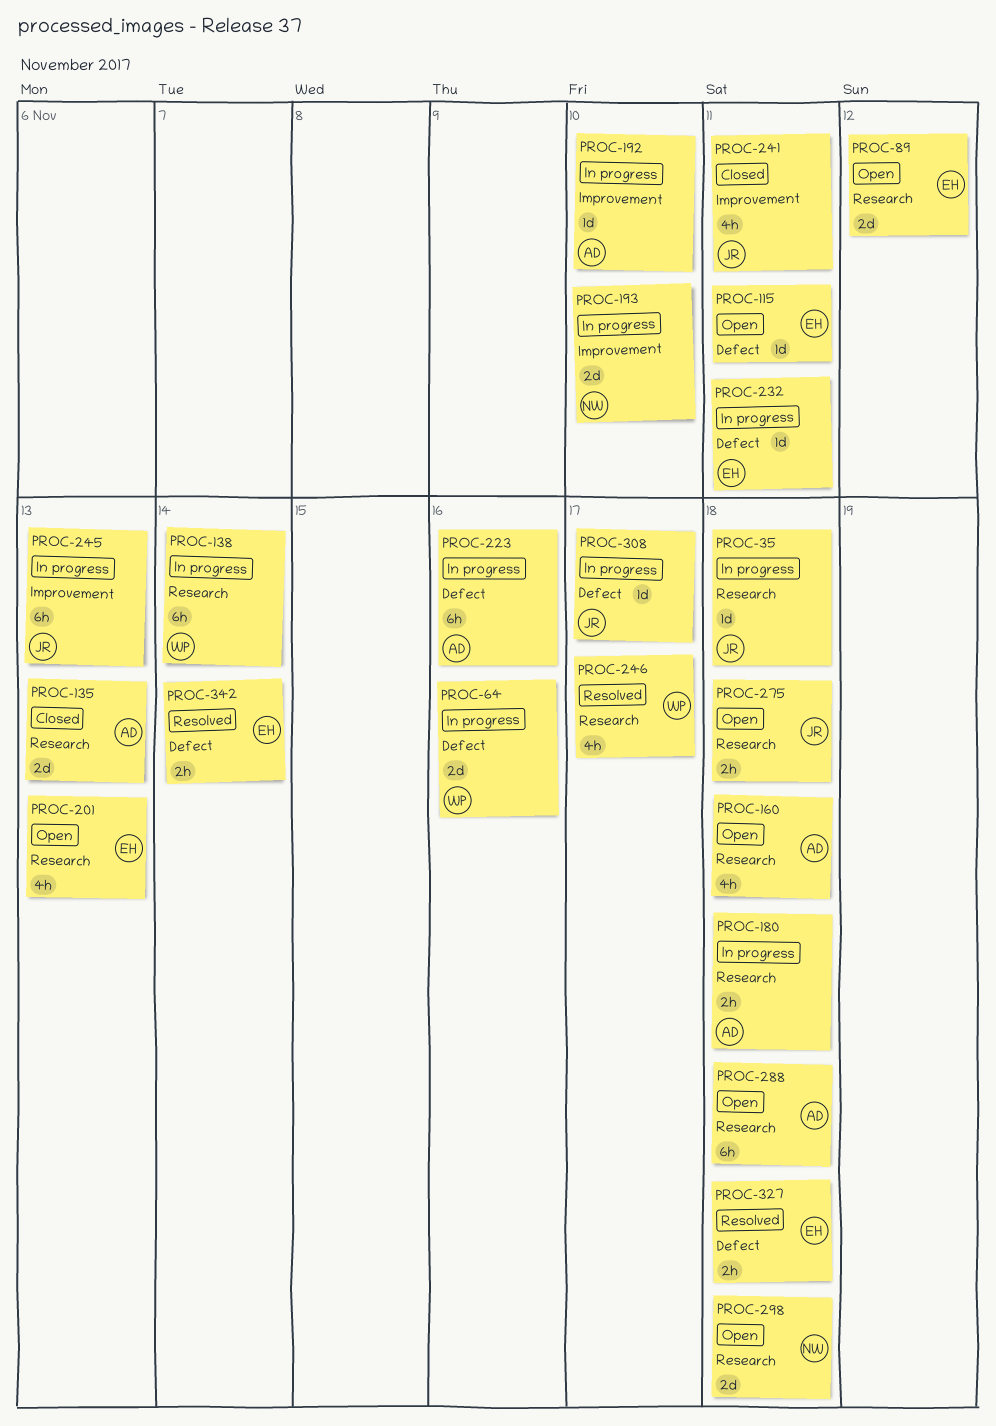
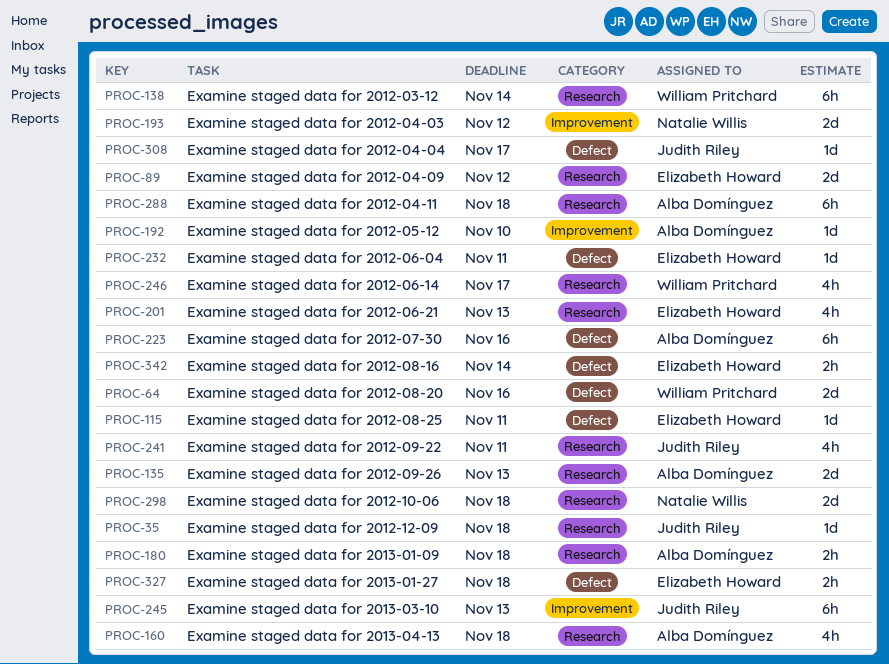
PROC-193, due: Nov 10 -> Nov 12
PROC-241, label: Improvement -> Research
PROC-275: present -> none

